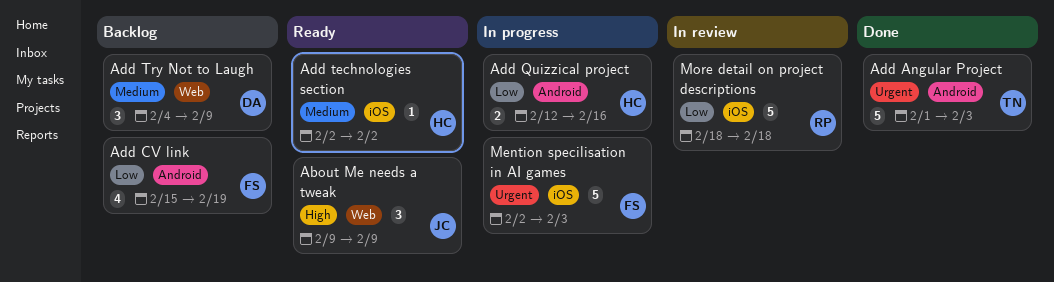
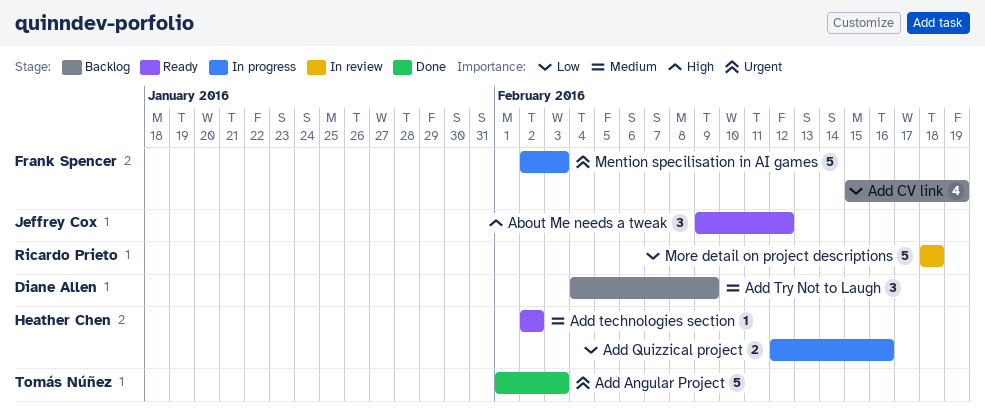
About Me needs a tweak, due: Feb 9 -> Feb 12

